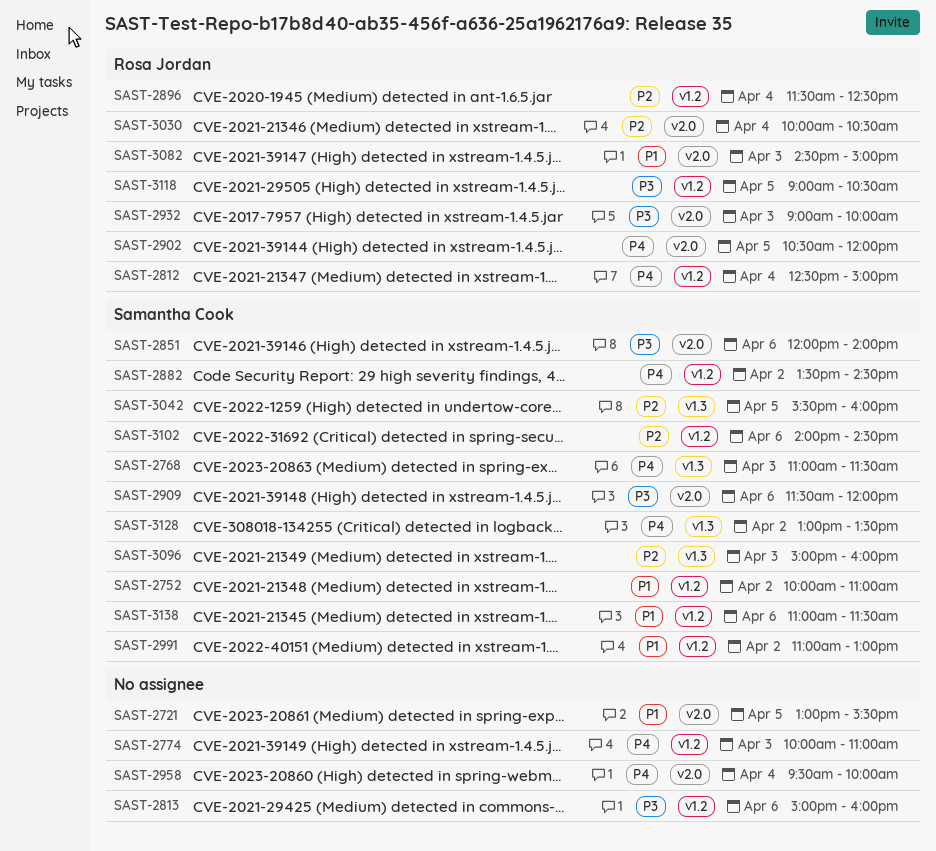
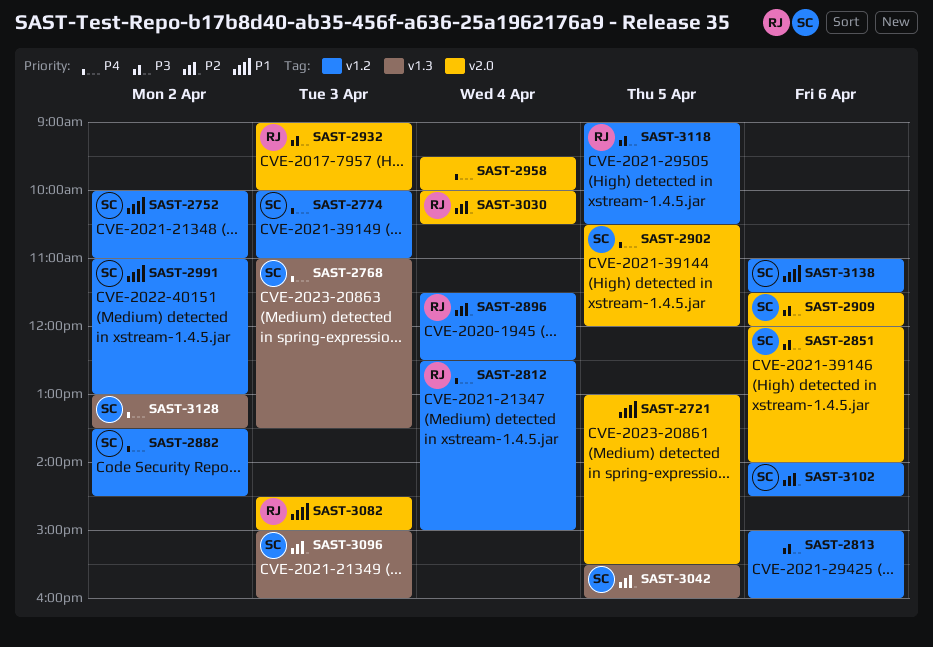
SAST-2768, ends: 11:30 -> 13:30
SAST-2774, owner: none -> Samantha Cook
SAST-2902, owner: Rosa Jordan -> Samantha Cook

